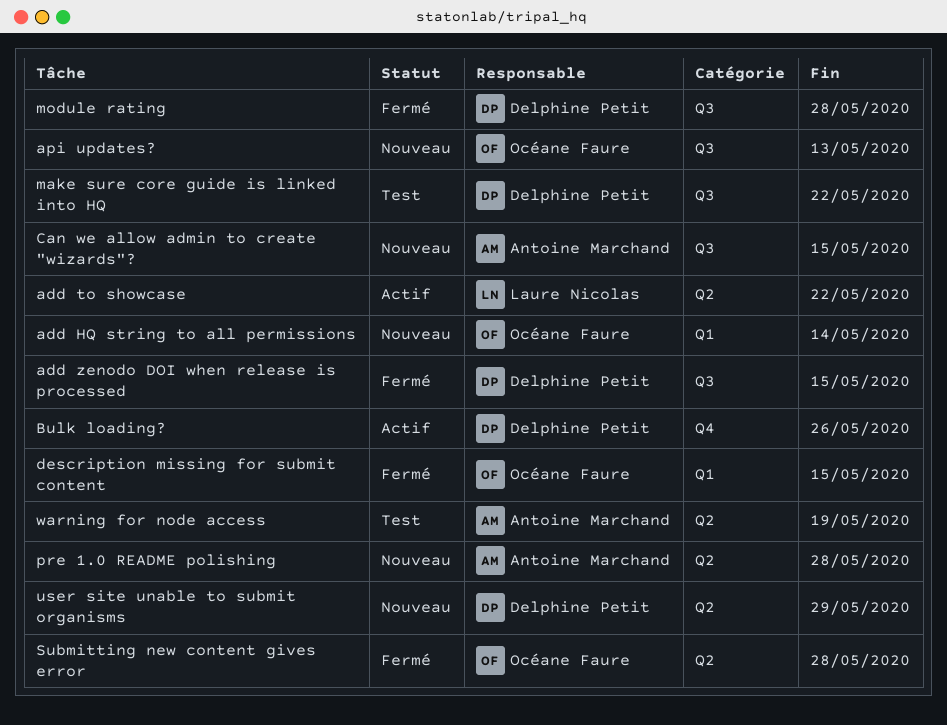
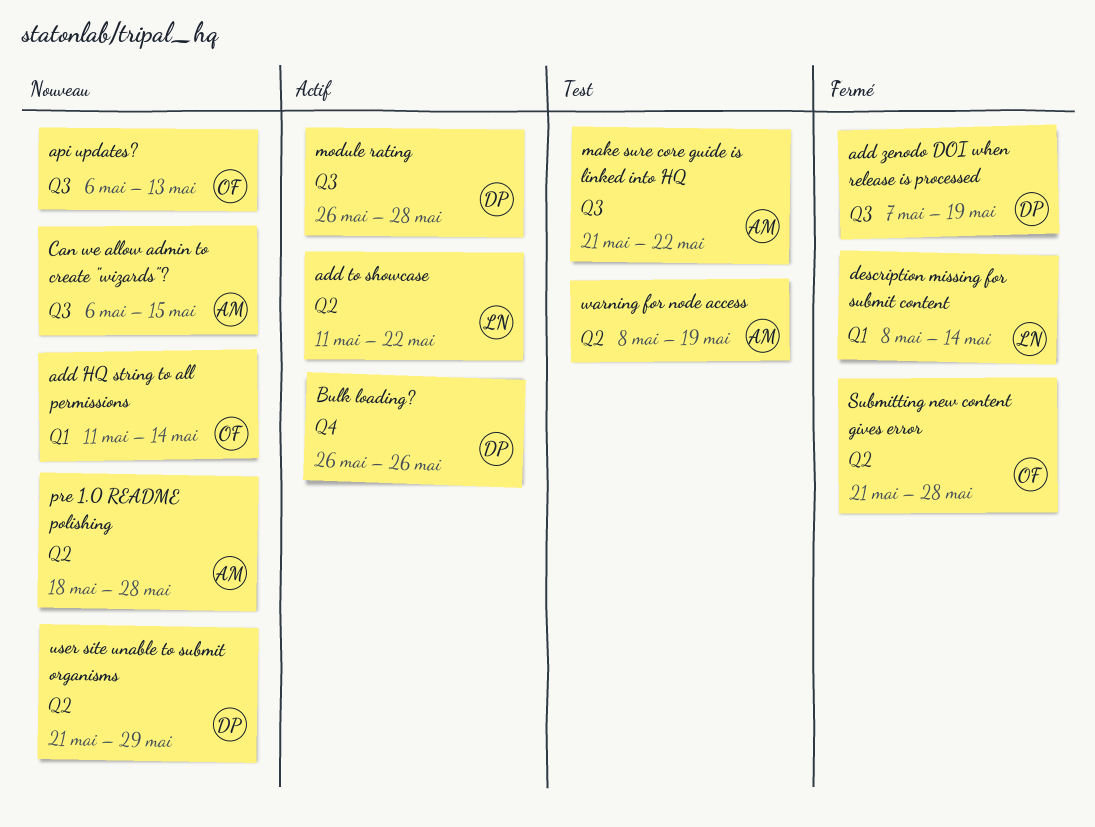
add zenodo DOI when release is processed, due: May 15 -> May 19
description missing for submit content, owner: Océane Faure -> Laure Nicolas
description missing for submit content, due: May 15 -> May 14
make sure core guide is linked into HQ, owner: Delphine Petit -> Antoine Marchand
module rating, status: Fermé -> Actif

